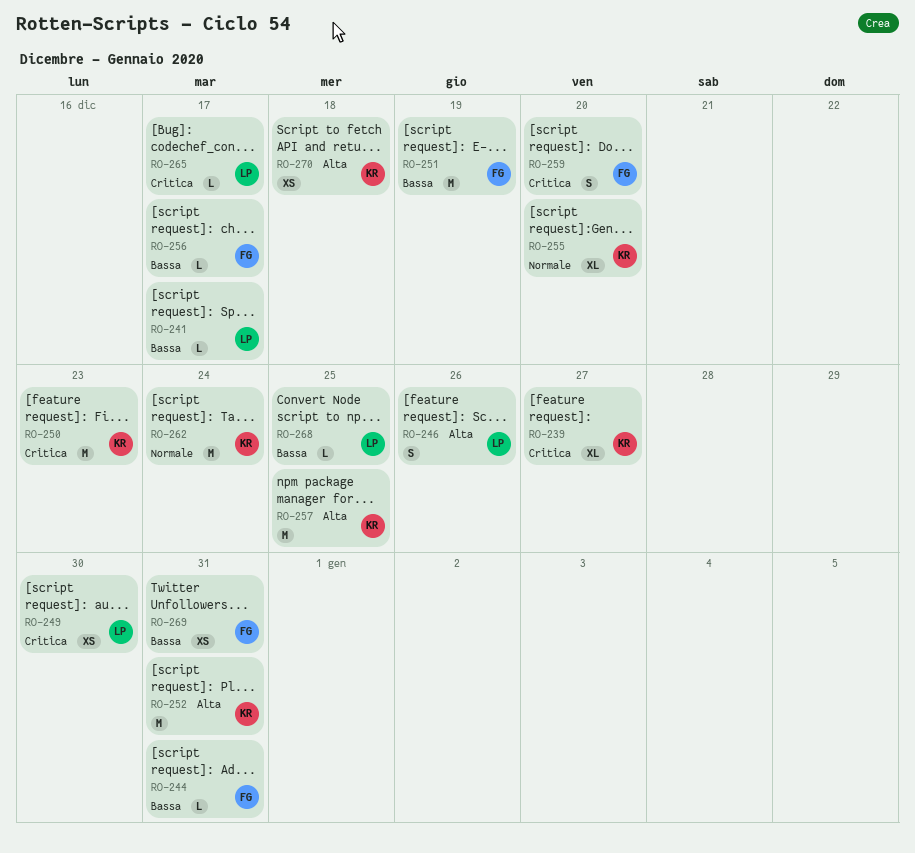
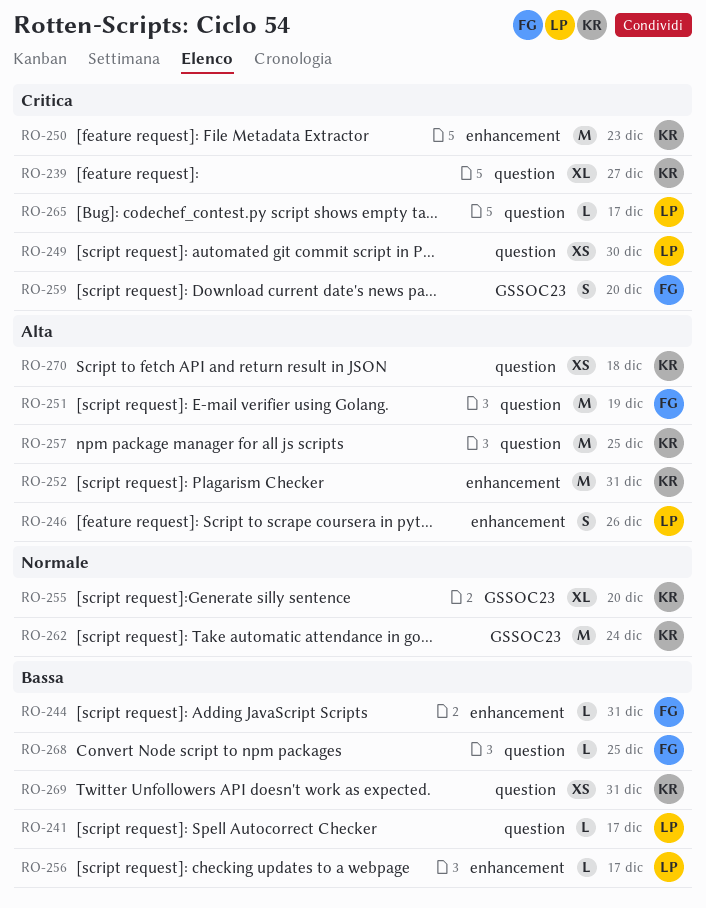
RO-251, priority: Bassa -> Alta
RO-256, owner: FG -> LP
RO-268, owner: LP -> FG
RO-269, owner: FG -> KR

